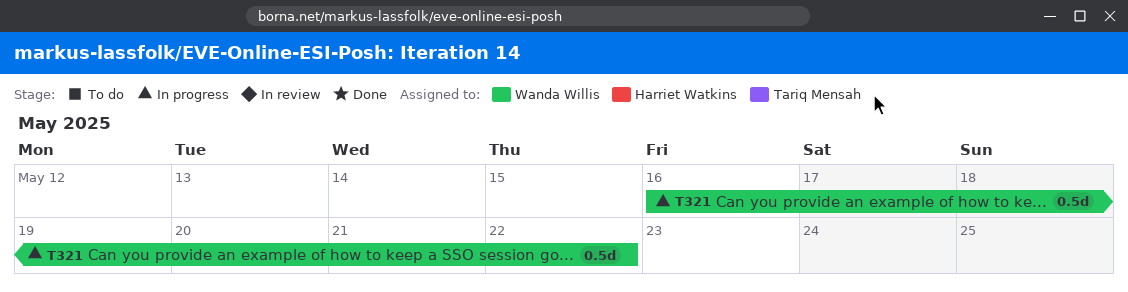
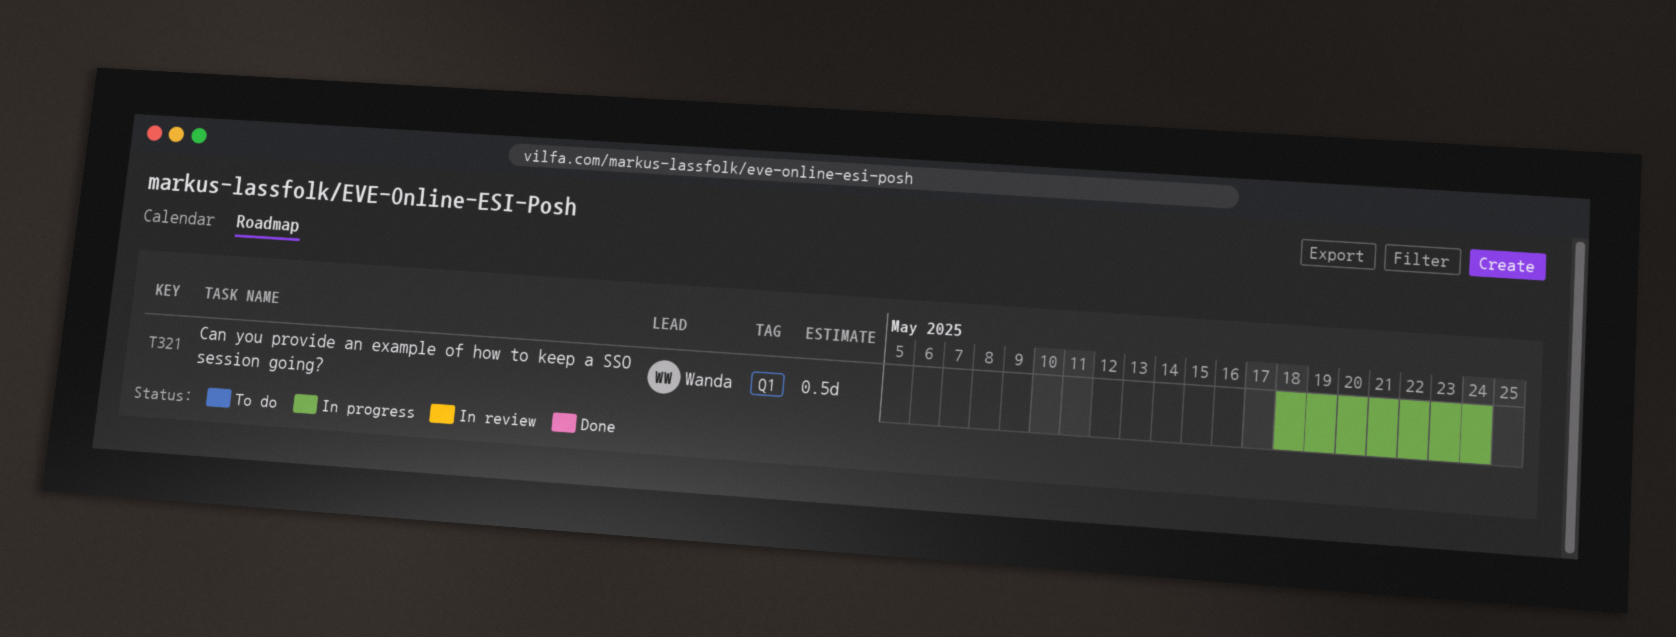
T321, start: May 16 -> May 18
T321, due: May 22 -> May 24

